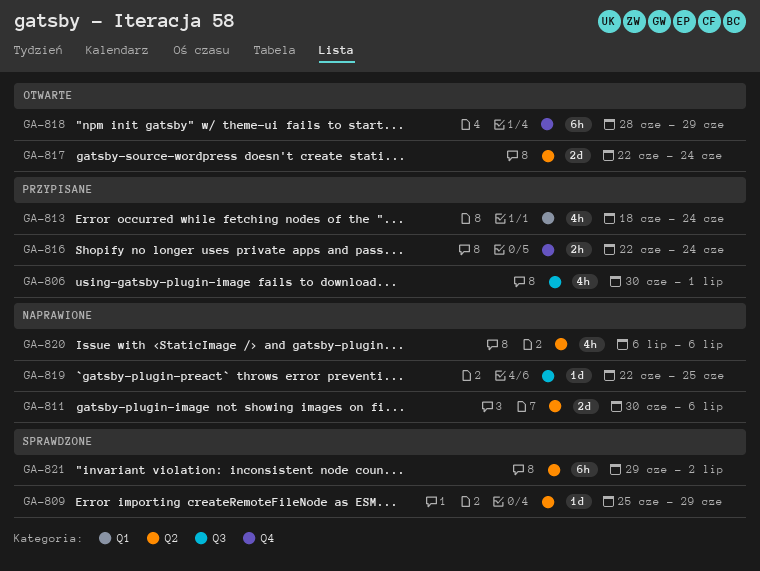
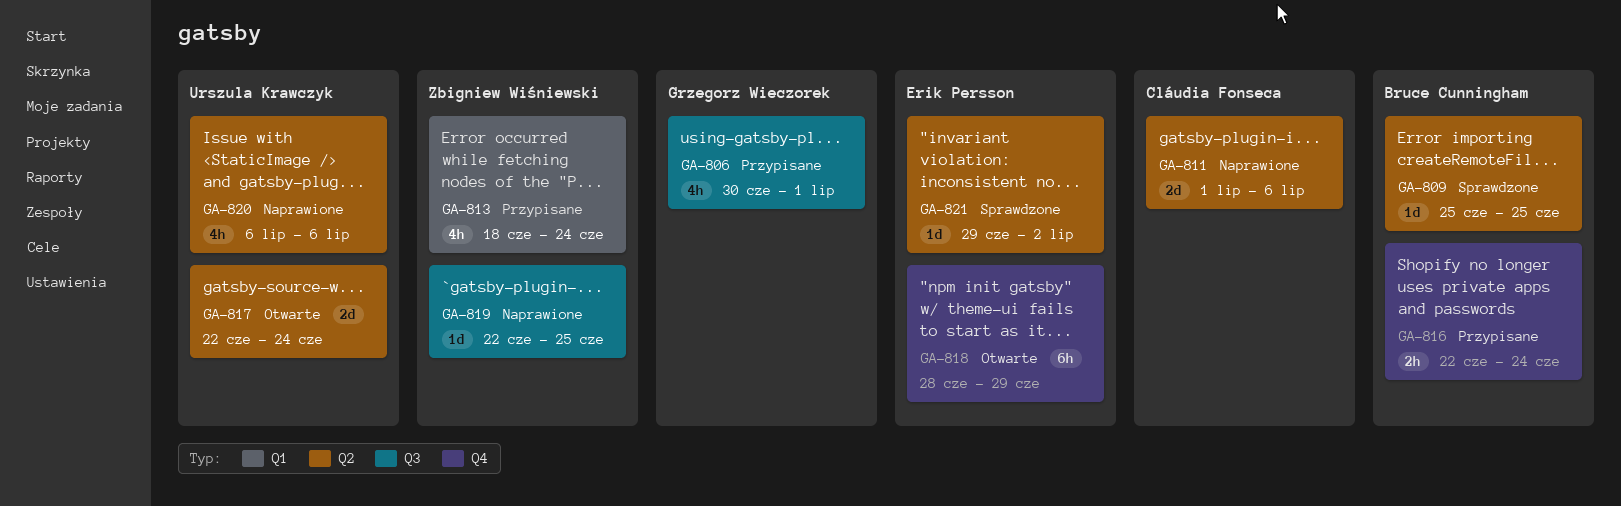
GA-809, due: Jun 29 -> Jun 25
GA-811, start: Jun 30 -> Jul 1
GA-821, estimate: 6h -> 1d

